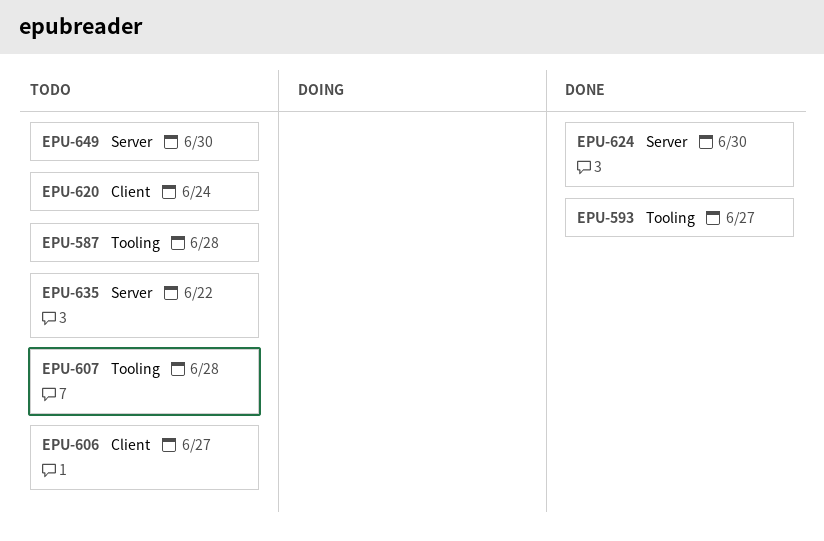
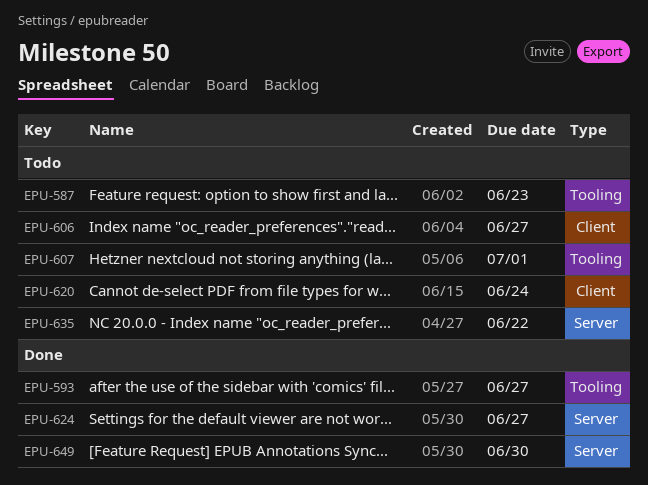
EPU-587, due: Jun 28 -> Jun 23
EPU-607, due: Jun 28 -> Jul 1
EPU-624, due: Jun 30 -> Jun 27
EPU-649, status: Todo -> Done

